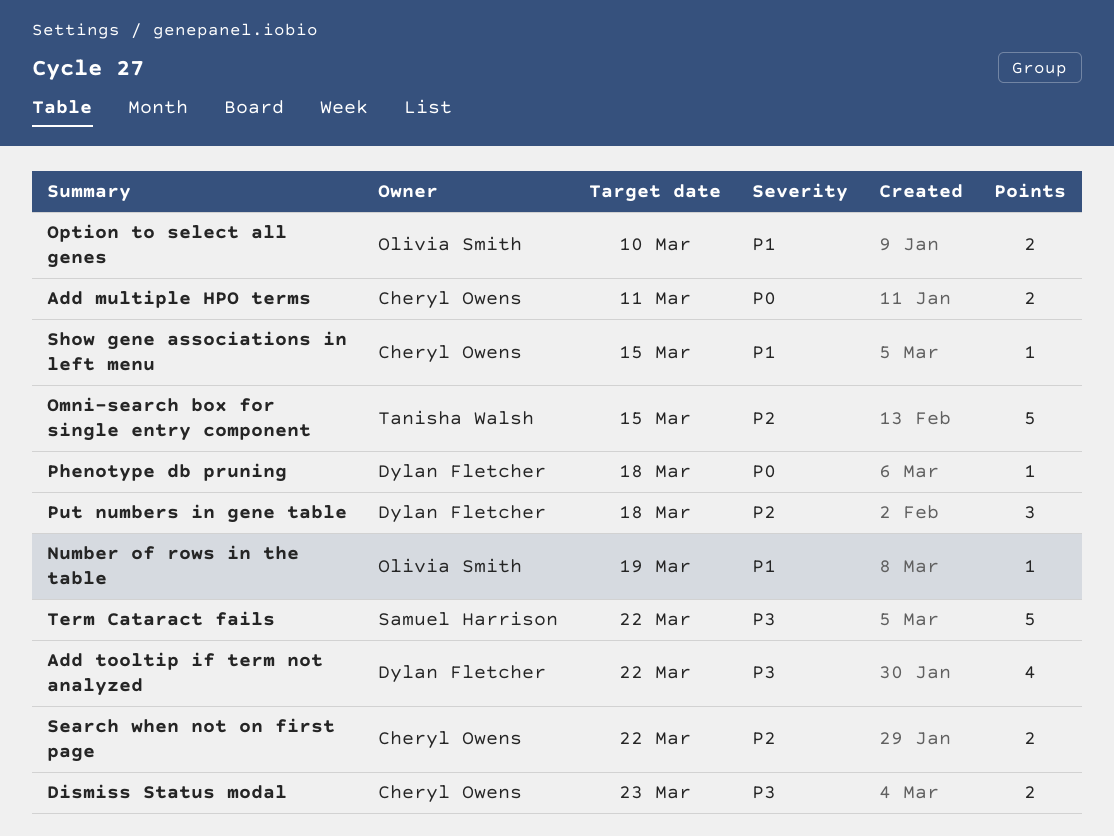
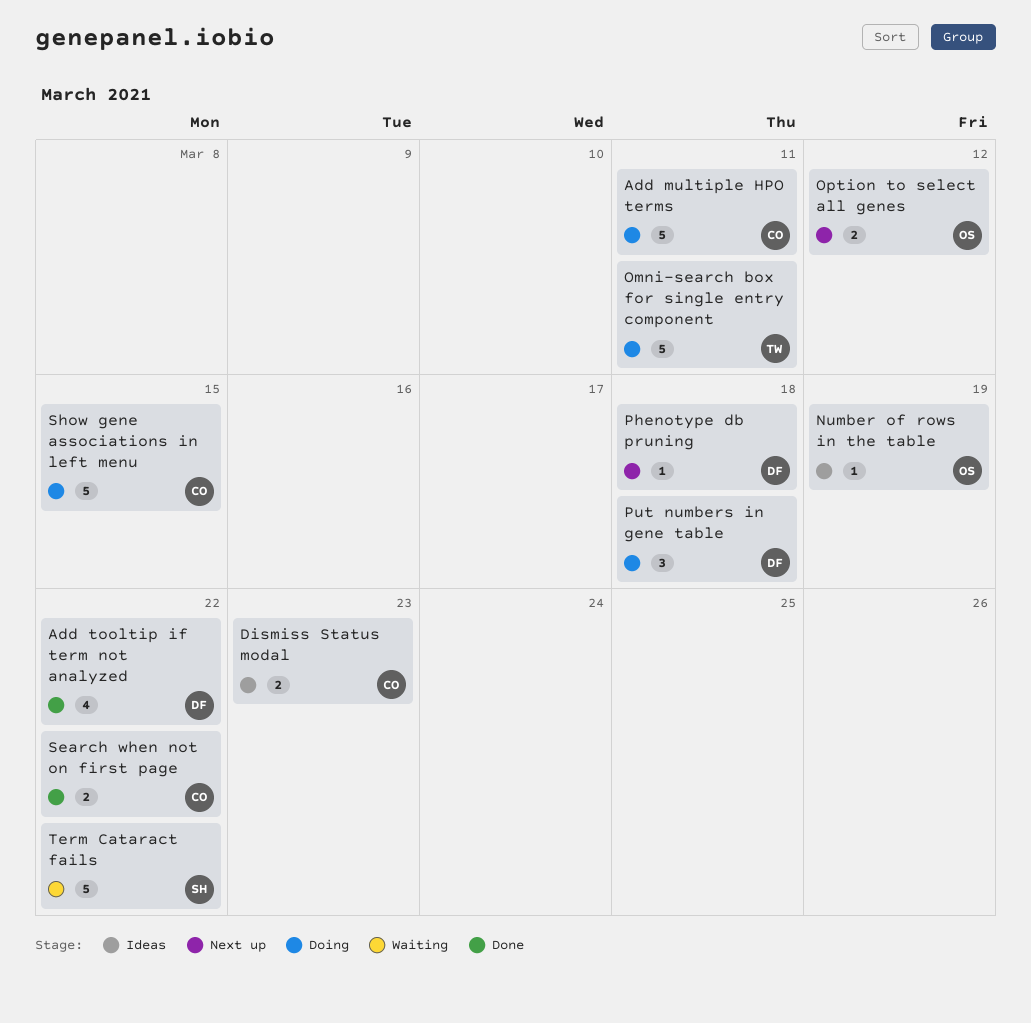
Add multiple HPO terms, estimate: 2 -> 5
Omni-search box for single entry component, due: Mar 15 -> Mar 11
Option to select all genes, due: Mar 10 -> Mar 12
Show gene associations in left menu, estimate: 1 -> 5

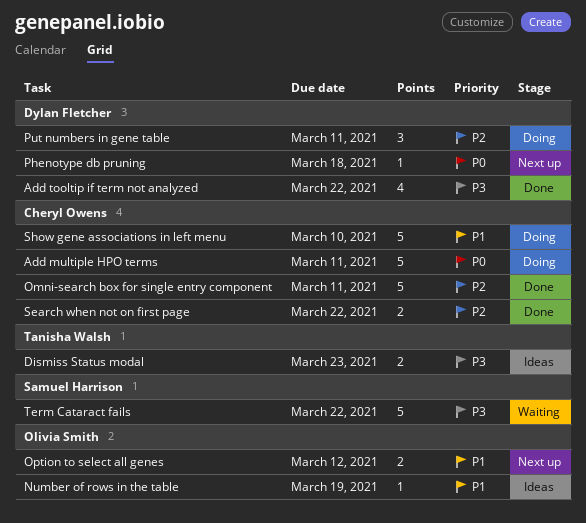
Dismiss Status modal, owner: Cheryl Owens -> Tanisha Walsh
Omni-search box for single entry component, status: Doing -> Done
Omni-search box for single entry component, owner: Tanisha Walsh -> Cheryl Owens
Put numbers in gene table, due: Mar 18 -> Mar 11
Show gene associations in left menu, due: Mar 15 -> Mar 10

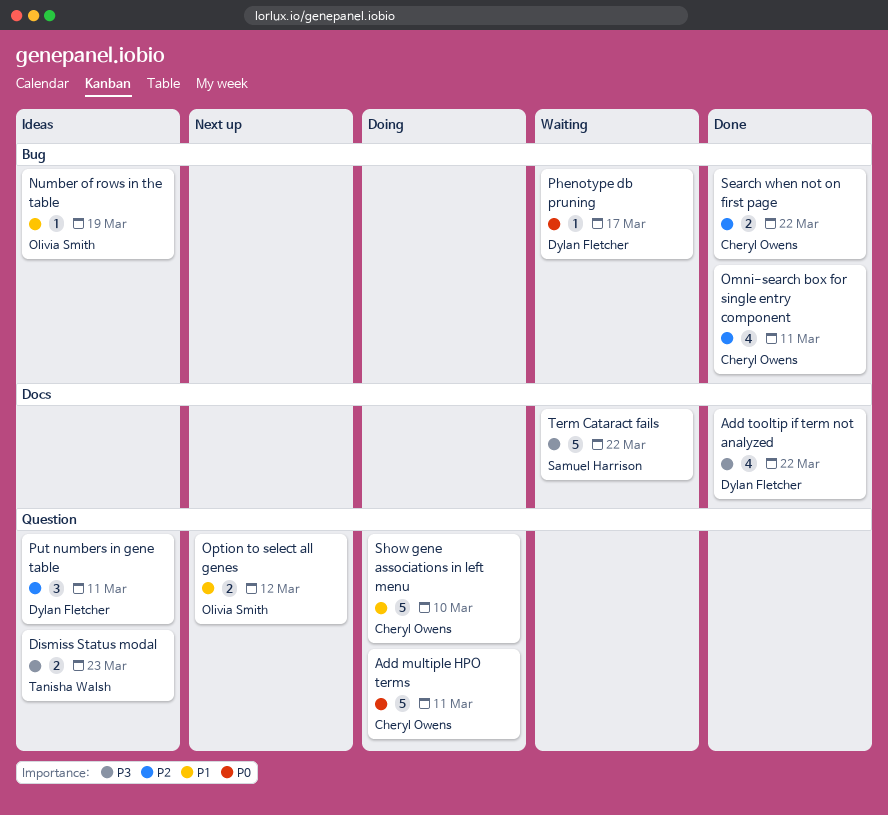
Omni-search box for single entry component, estimate: 5 -> 4
Phenotype db pruning, status: Next up -> Waiting
Phenotype db pruning, due: Mar 18 -> Mar 17
Put numbers in gene table, status: Doing -> Ideas

